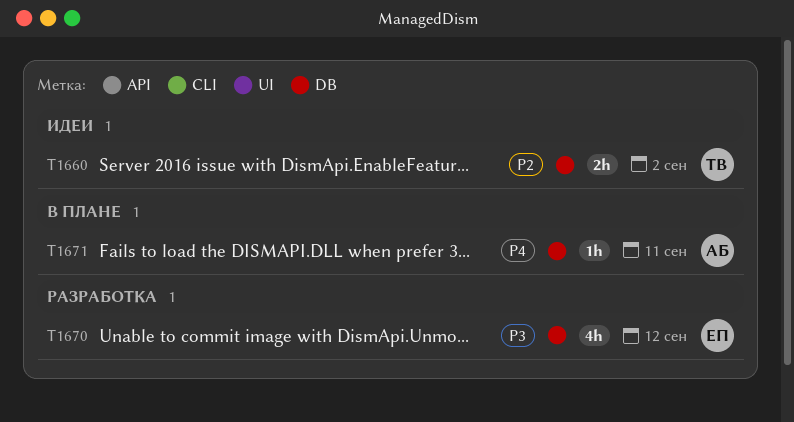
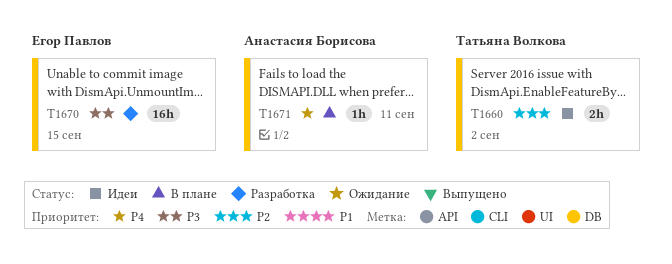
T1670, estimate: 4h -> 16h
T1670, due: Sep 12 -> Sep 15

